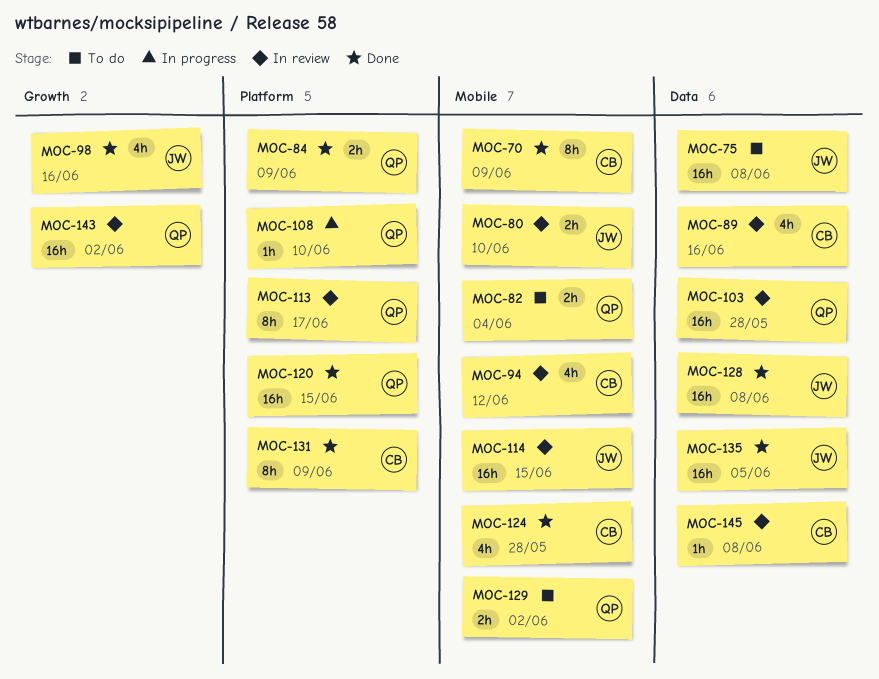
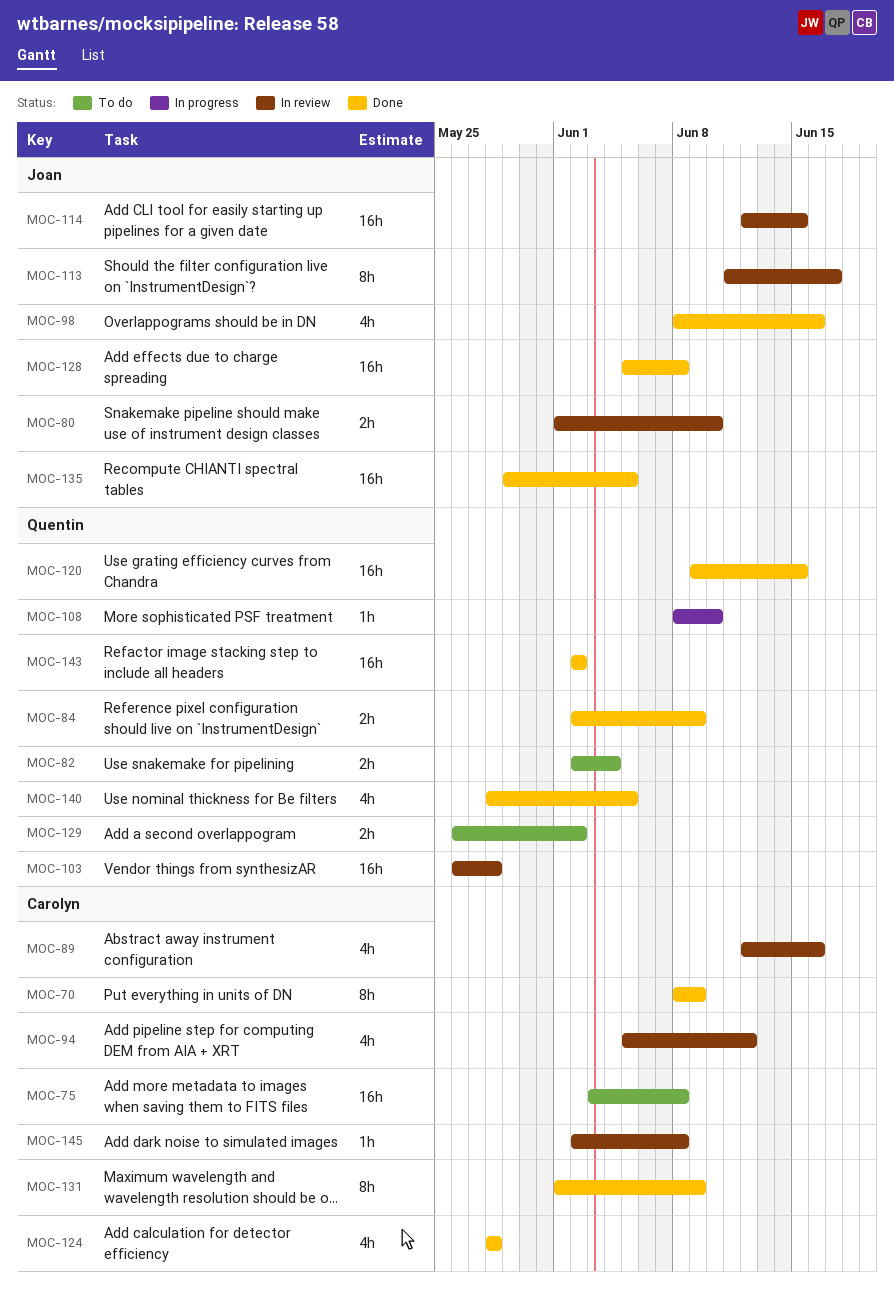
MOC-75, owner: Joan -> Carolyn
MOC-113, owner: Quentin -> Joan
MOC-140: none -> present
MOC-143, status: In review -> Done

